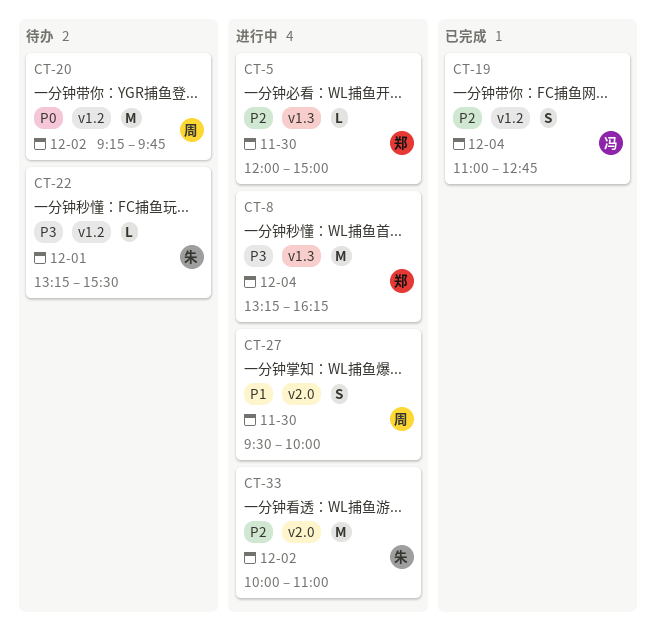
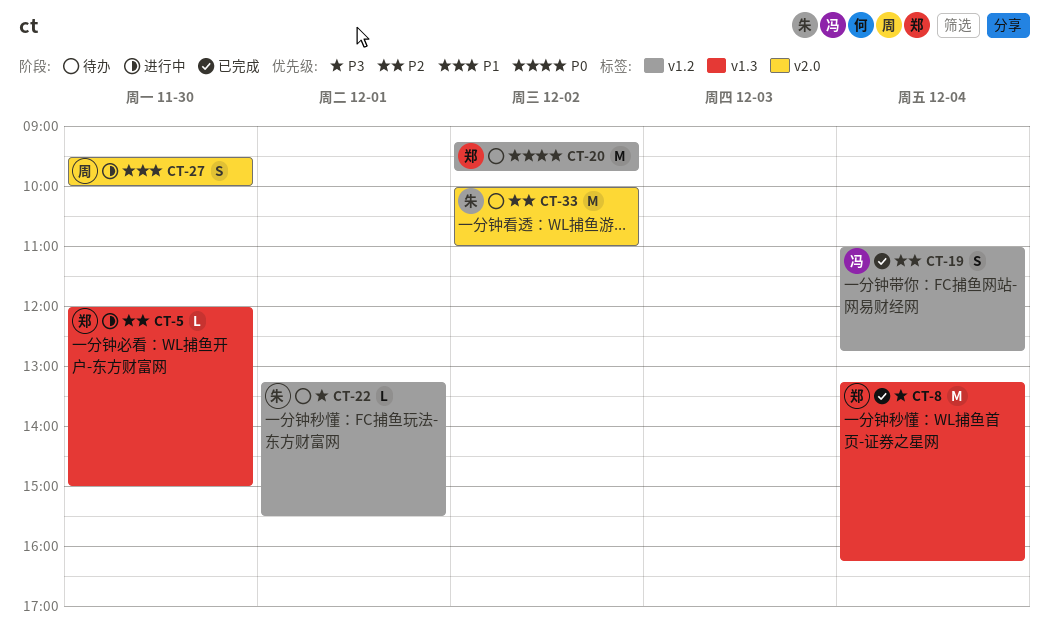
CT-8, status: 进行中 -> 已完成
CT-20, owner: 周 -> 郑
CT-33, status: 进行中 -> 待办

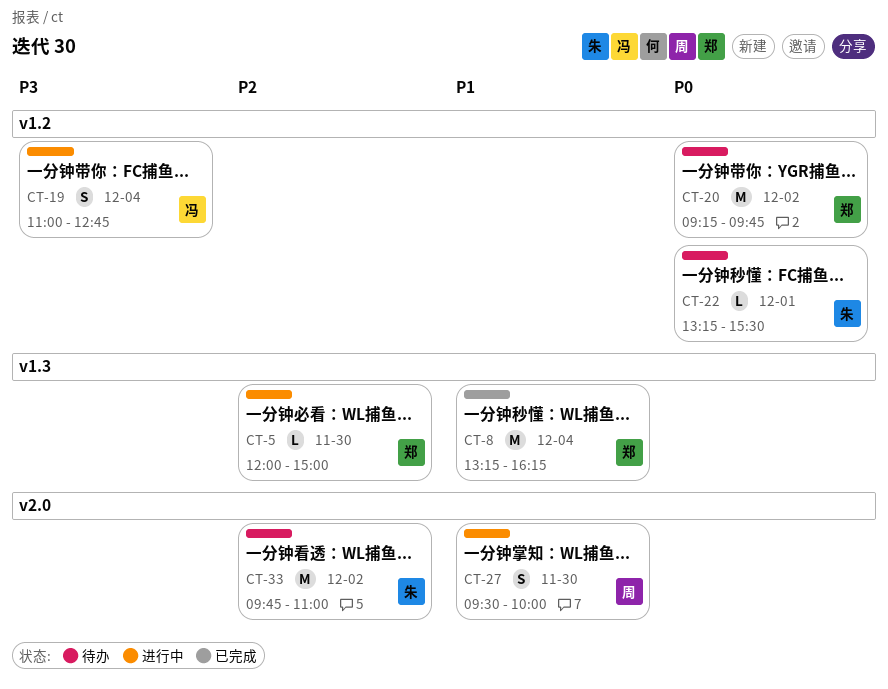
CT-8, priority: P3 -> P1
CT-19, status: 已完成 -> 进行中
CT-19, priority: P2 -> P3
CT-22, priority: P3 -> P0
CT-33, begins: 10:00 -> 09:45

